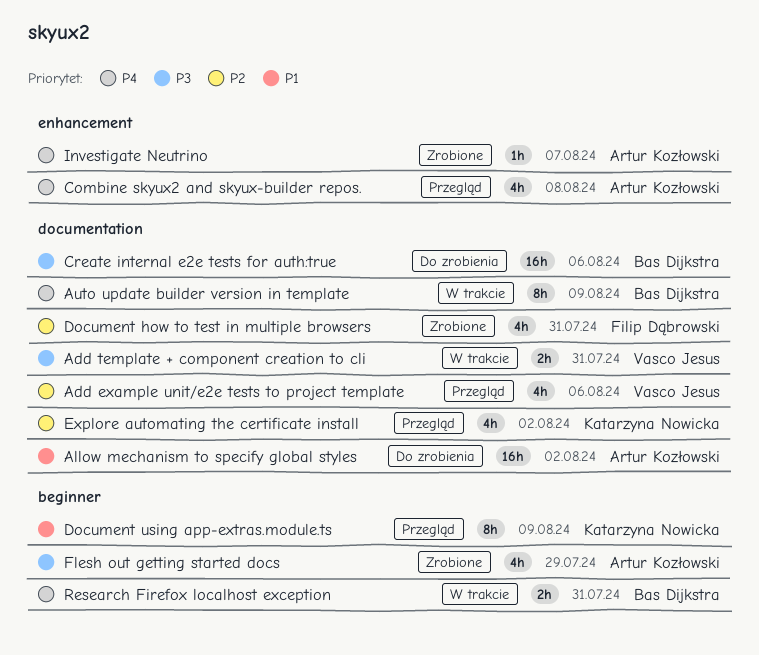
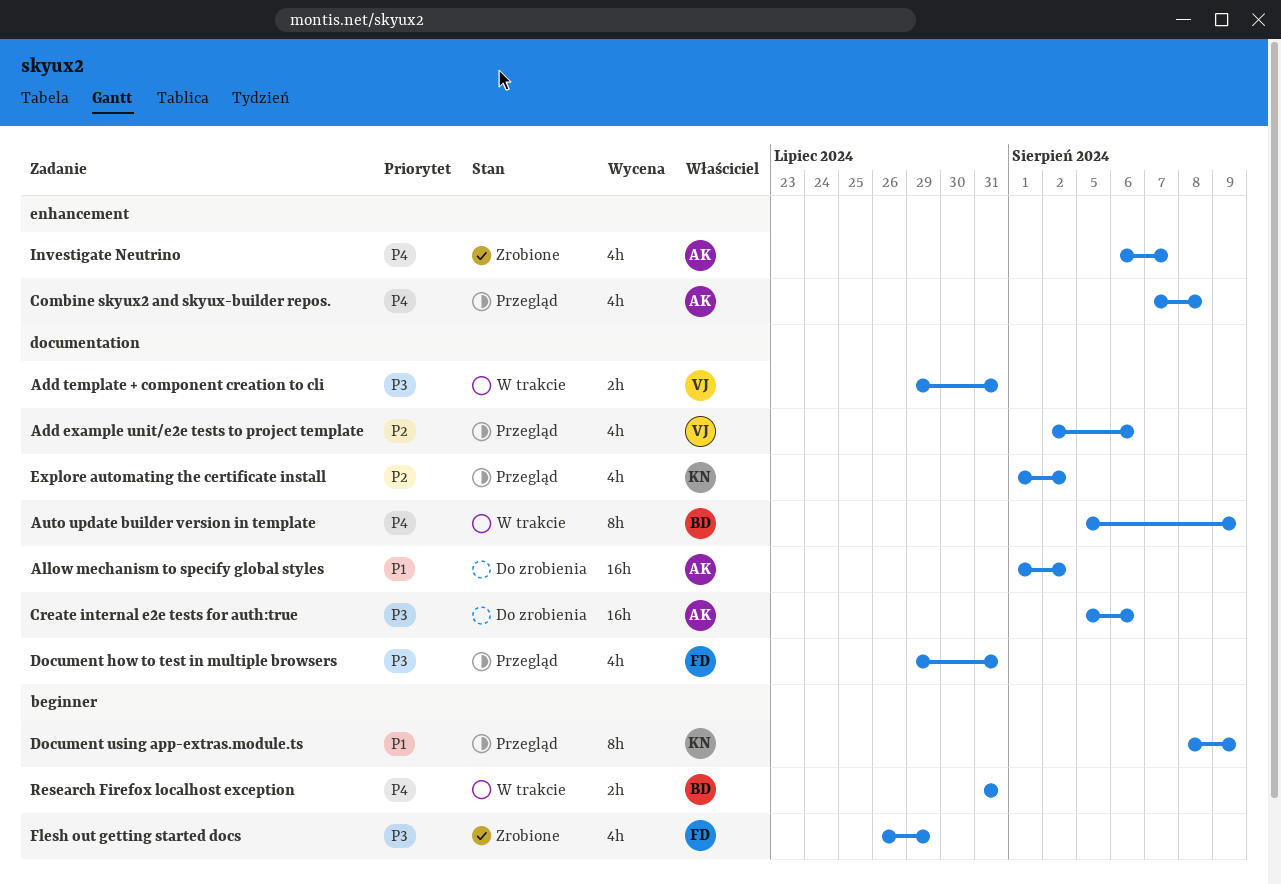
Create internal e2e tests for auth:true, owner: Bas Dijkstra -> Artur Kozłowski
Document how to test in multiple browsers, status: Zrobione -> Przegląd
Document how to test in multiple browsers, priority: P2 -> P3
Flesh out getting started docs, owner: Artur Kozłowski -> Filip Dąbrowski
Investigate Neutrino, estimate: 1h -> 4h

